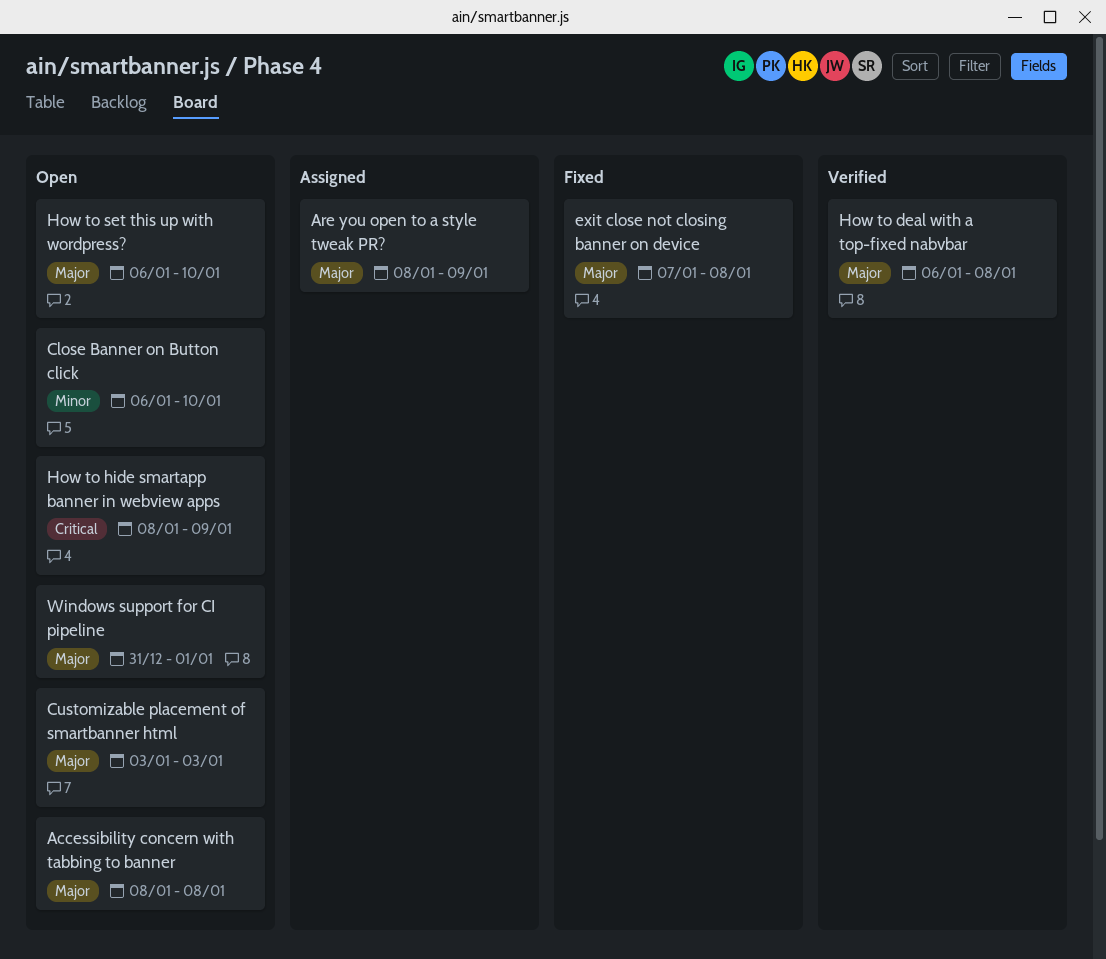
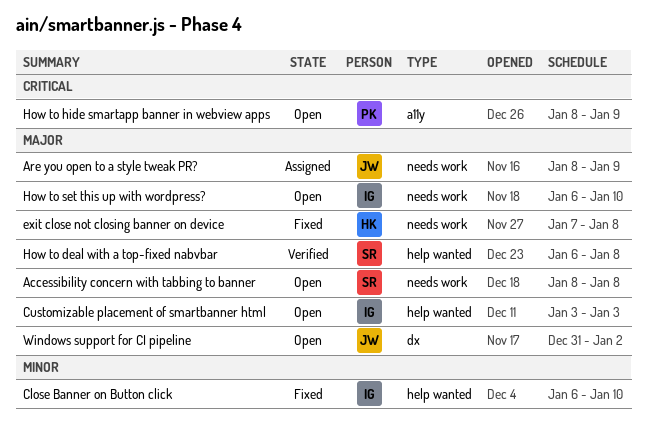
Close Banner on Button click, status: Open -> Fixed
Windows support for CI pipeline, due: Jan 1 -> Jan 2

